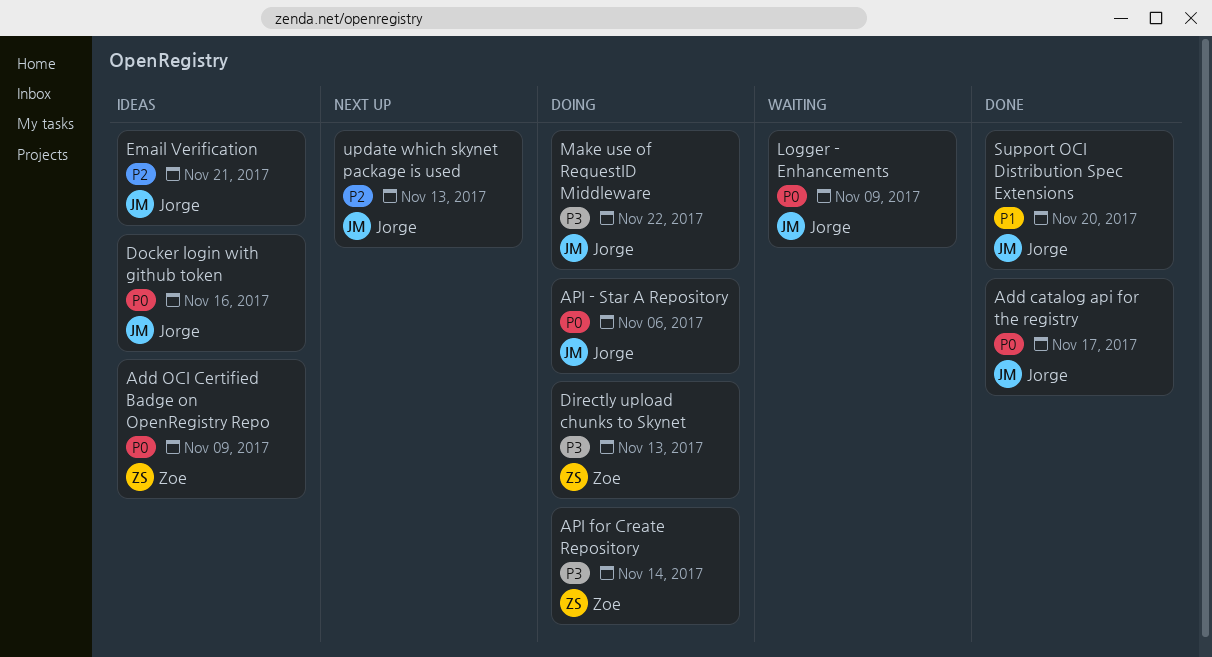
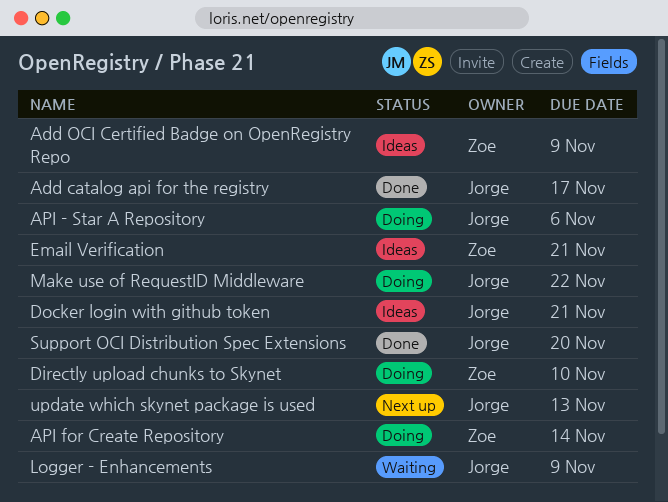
Directly upload chunks to Skynet, due: Nov 13 -> Nov 10
Docker login with github token, due: Nov 16 -> Nov 21
Email Verification, owner: Jorge -> Zoe

